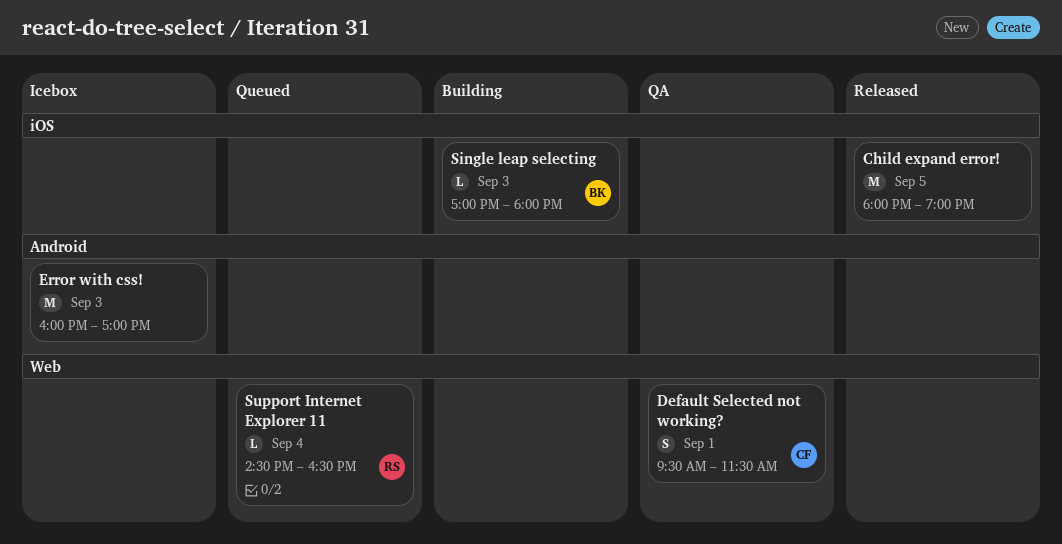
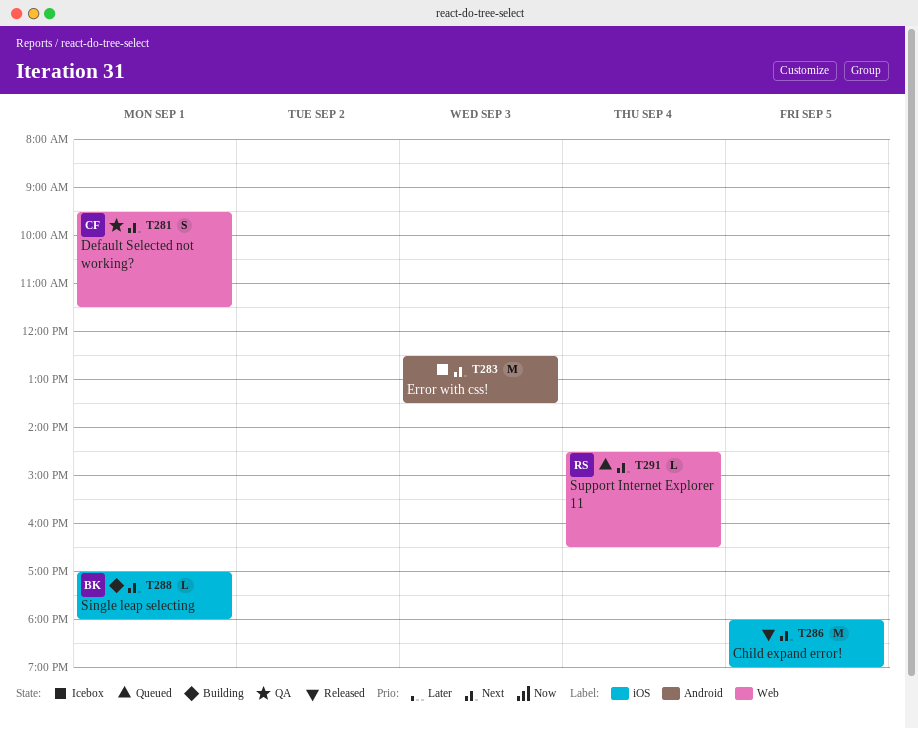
Error with css!, begins: 16:00 -> 12:30
Error with css!, ends: 17:00 -> 13:30
Single leap selecting, day: Sep 3 -> Sep 1

